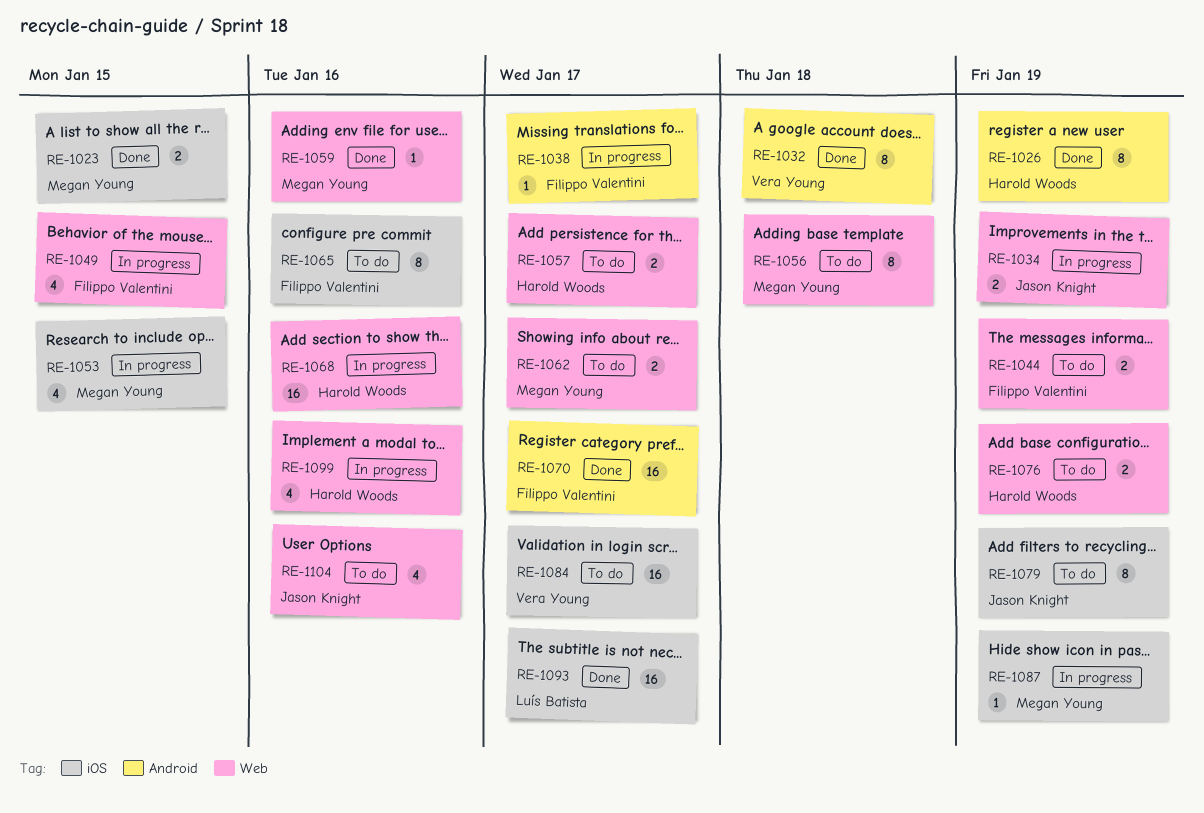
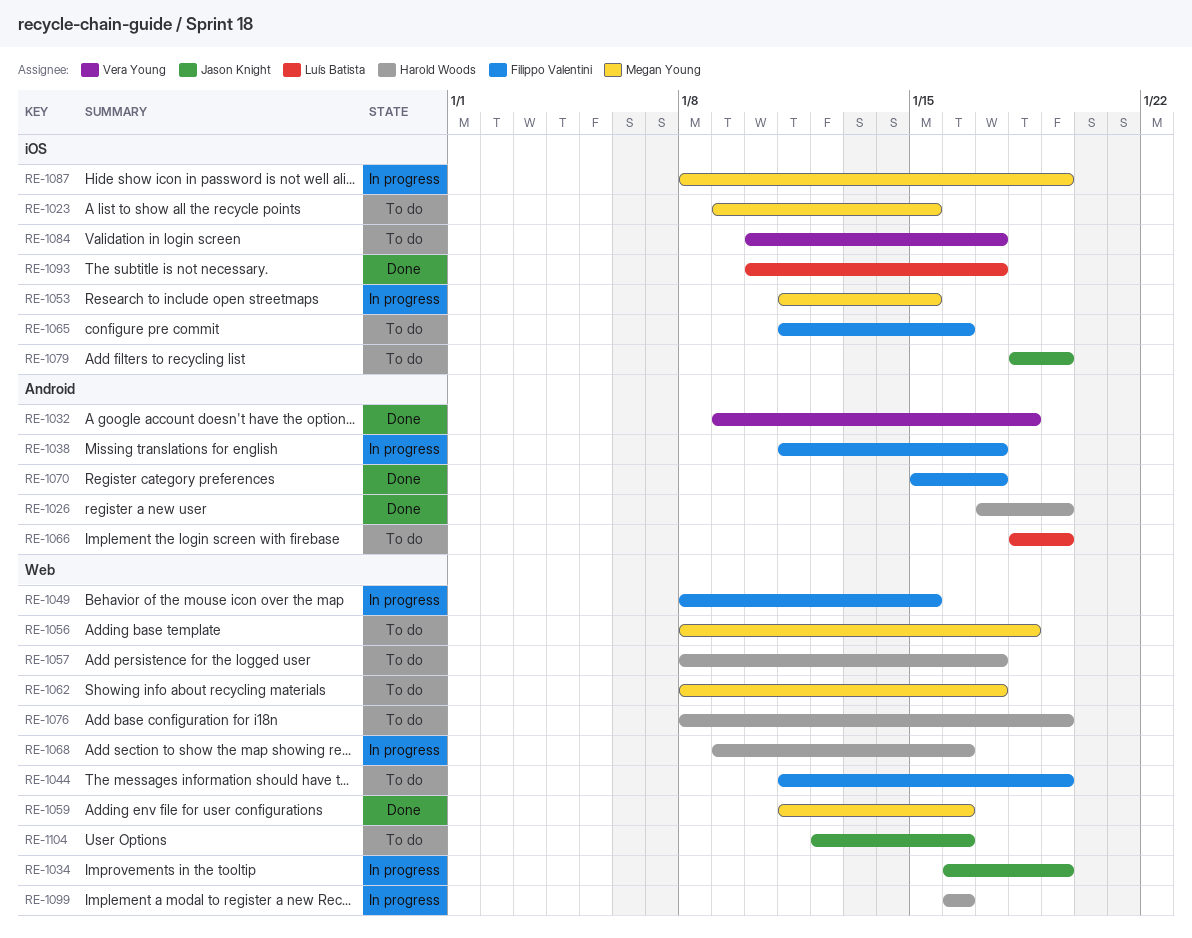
RE-1023, status: Done -> To do
RE-1066: none -> present

